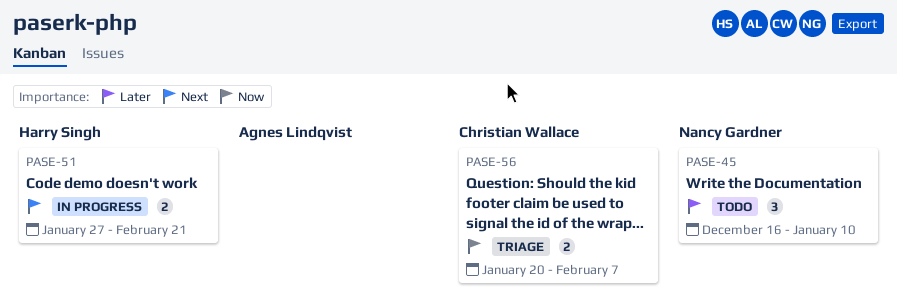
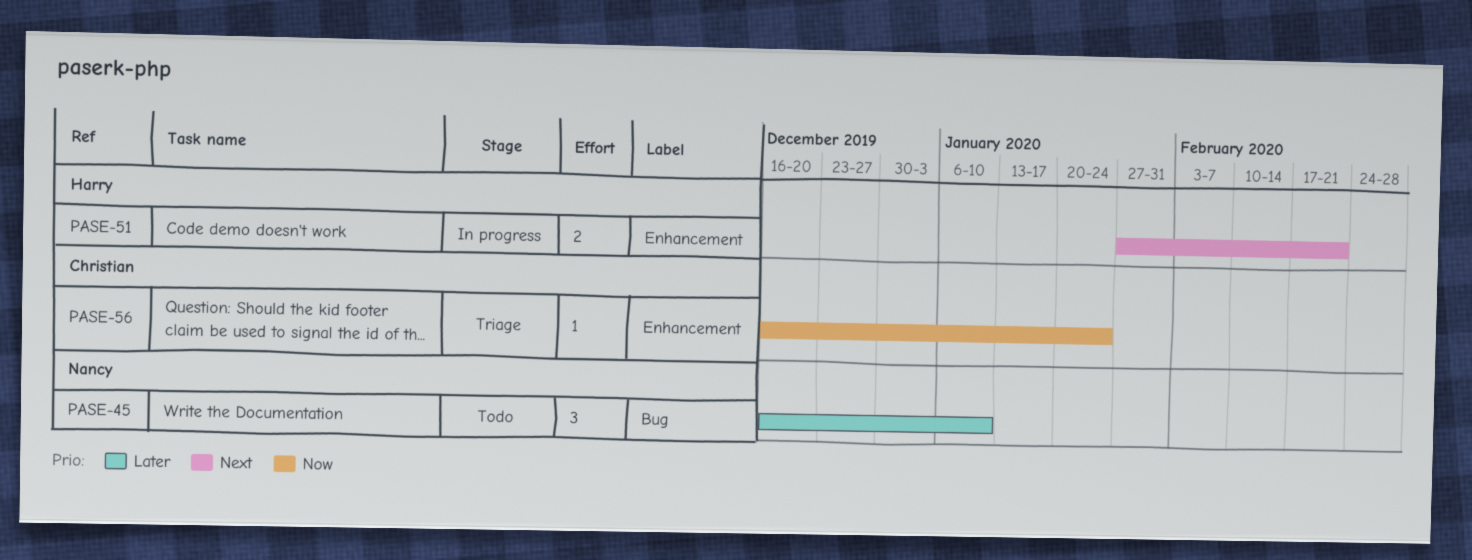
PASE-56, estimate: 2 -> 1
PASE-56, start: Jan 20 -> Dec 16
PASE-56, due: Feb 7 -> Jan 24

